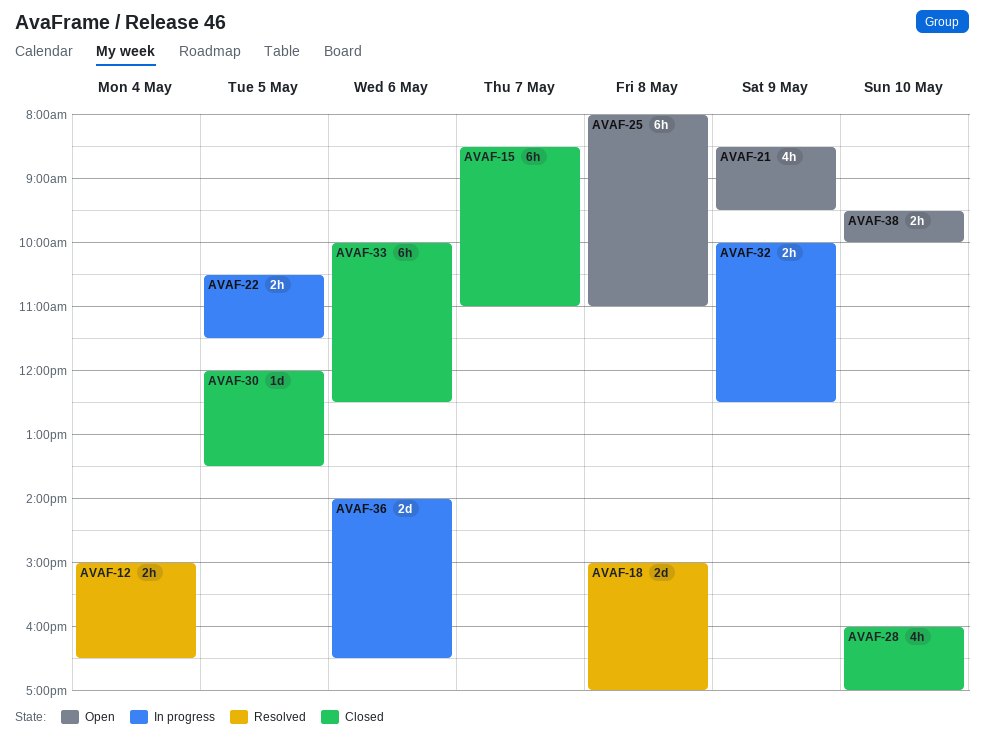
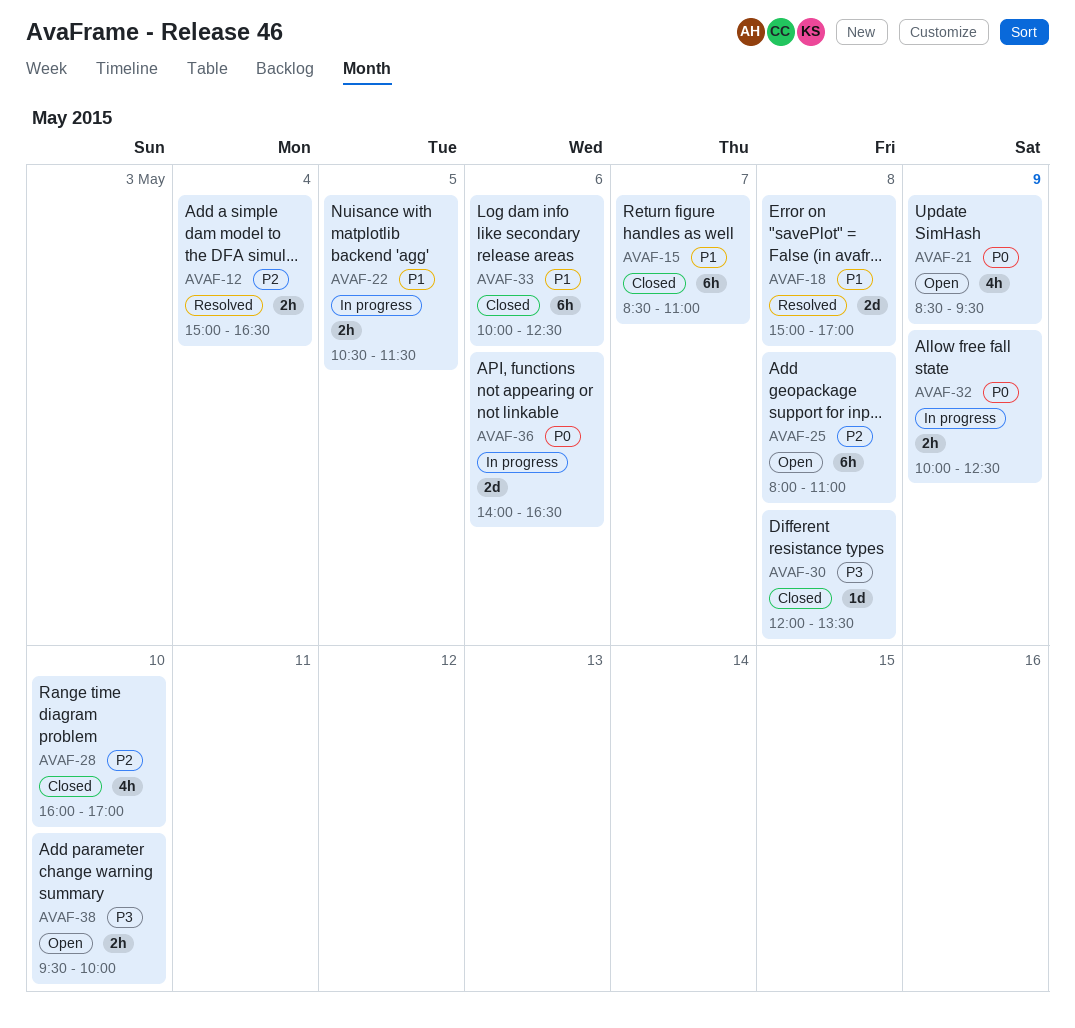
AVAF-30, day: May 5 -> May 8

